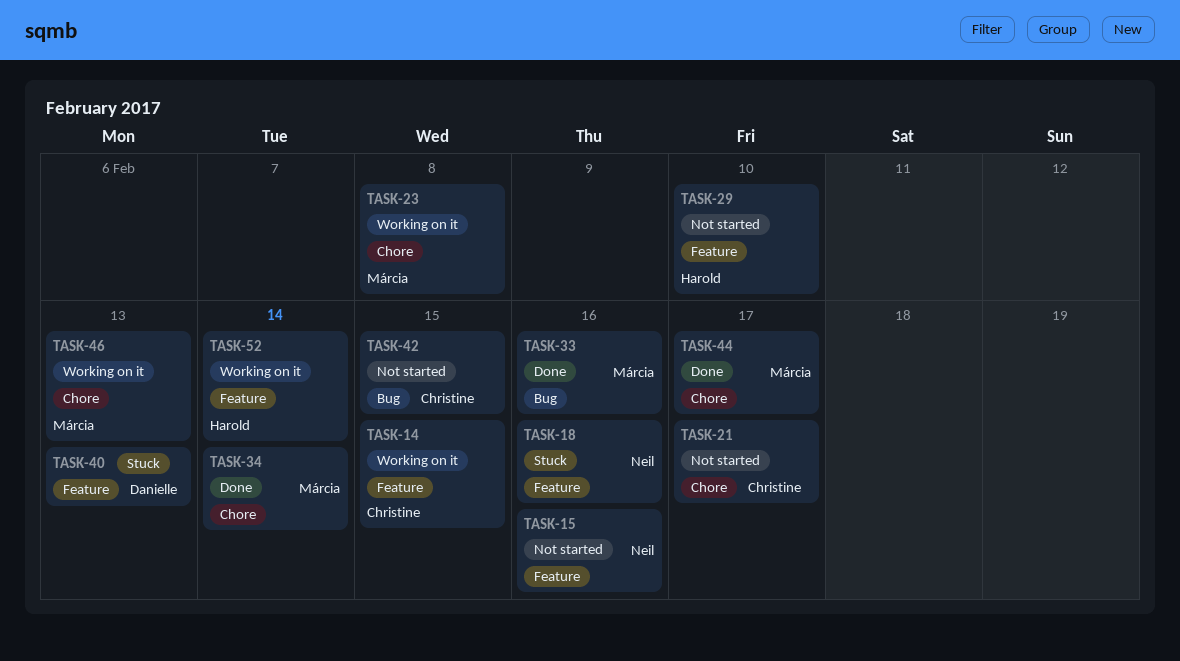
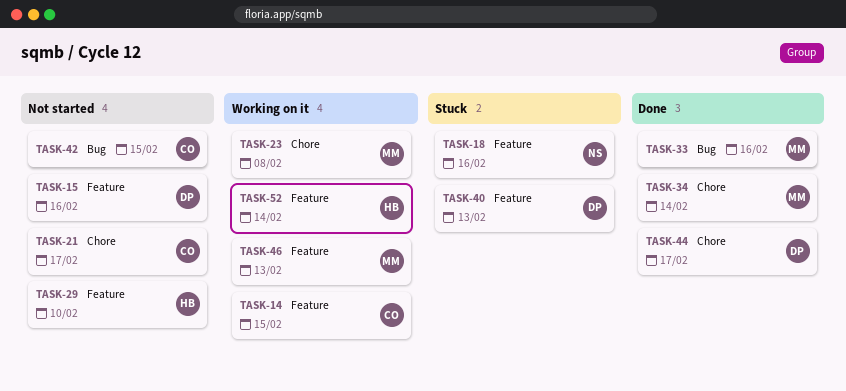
TASK-15, owner: Neil -> Danielle
TASK-44, owner: Márcia -> Danielle
TASK-46, label: Chore -> Feature

